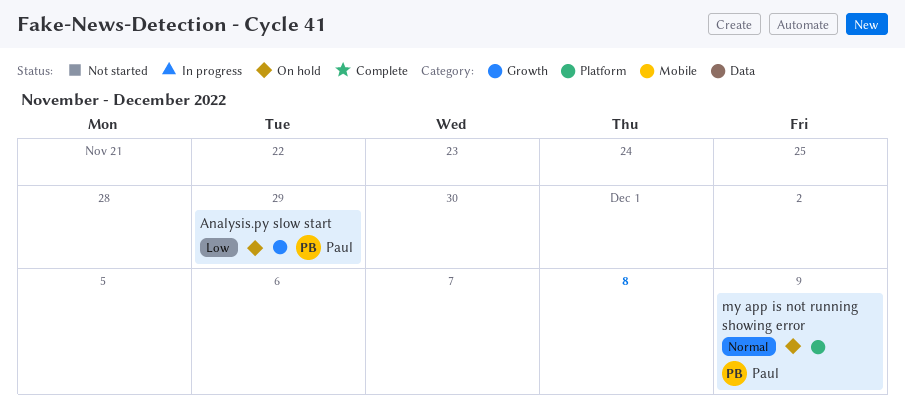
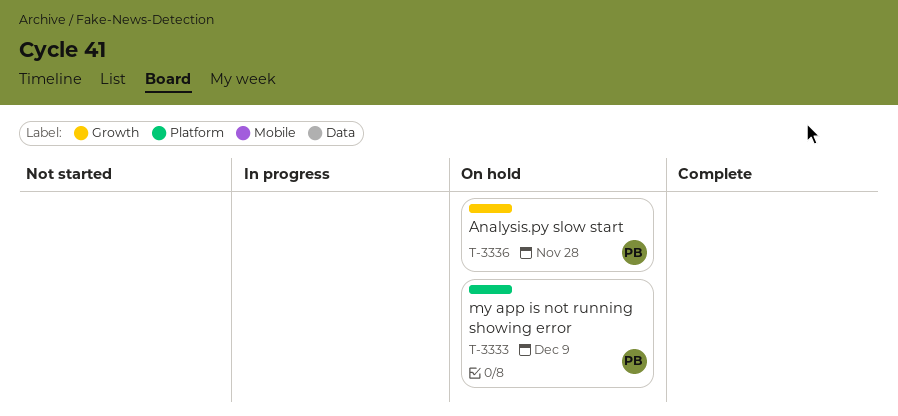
Analysis.py slow start, due: Nov 29 -> Nov 28

